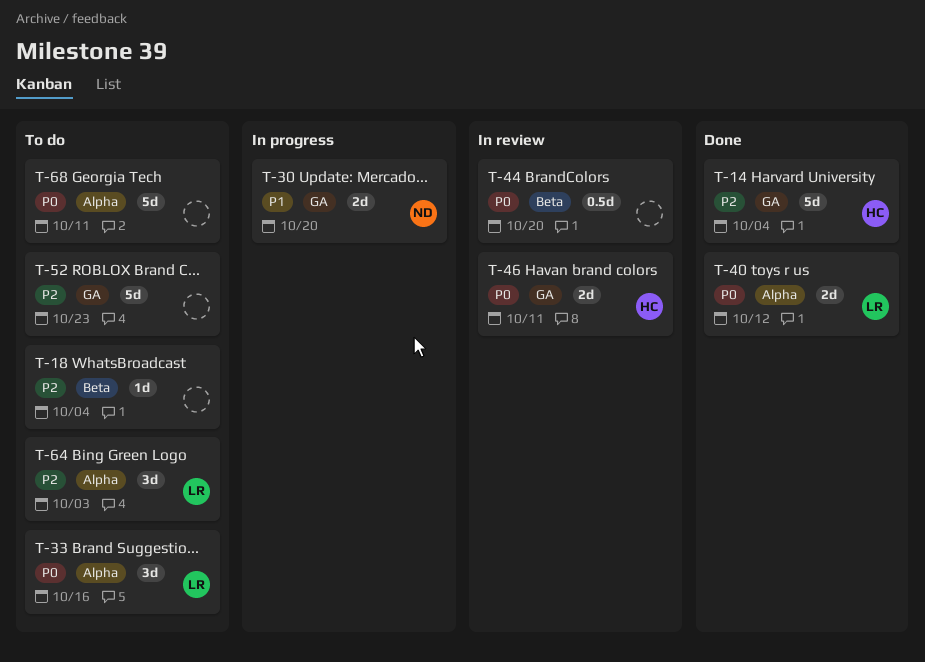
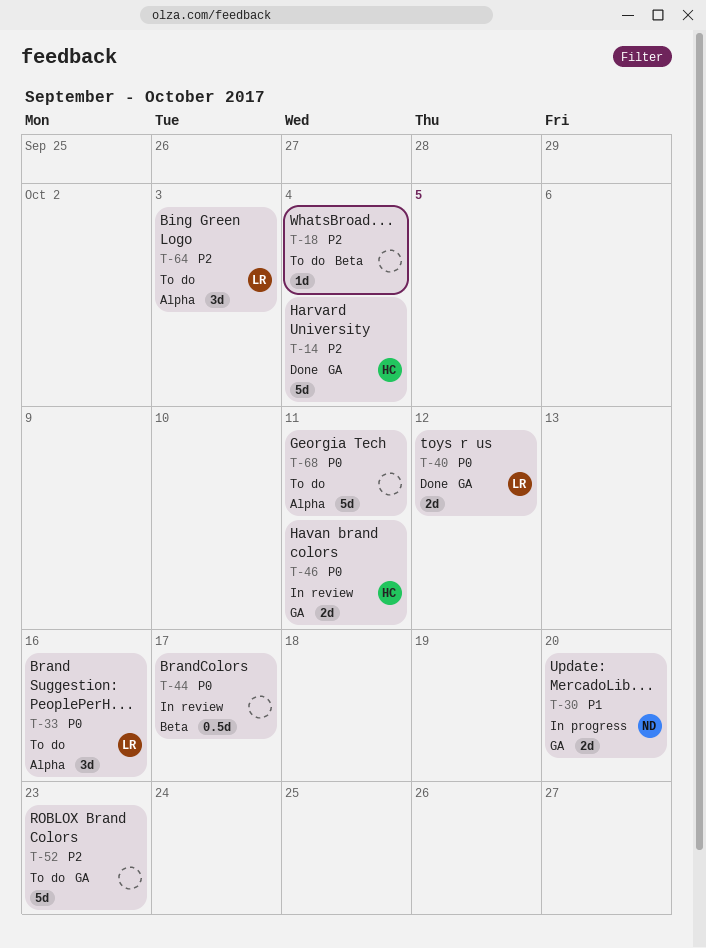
T-40, label: Alpha -> GA
T-44, due: Oct 20 -> Oct 17

